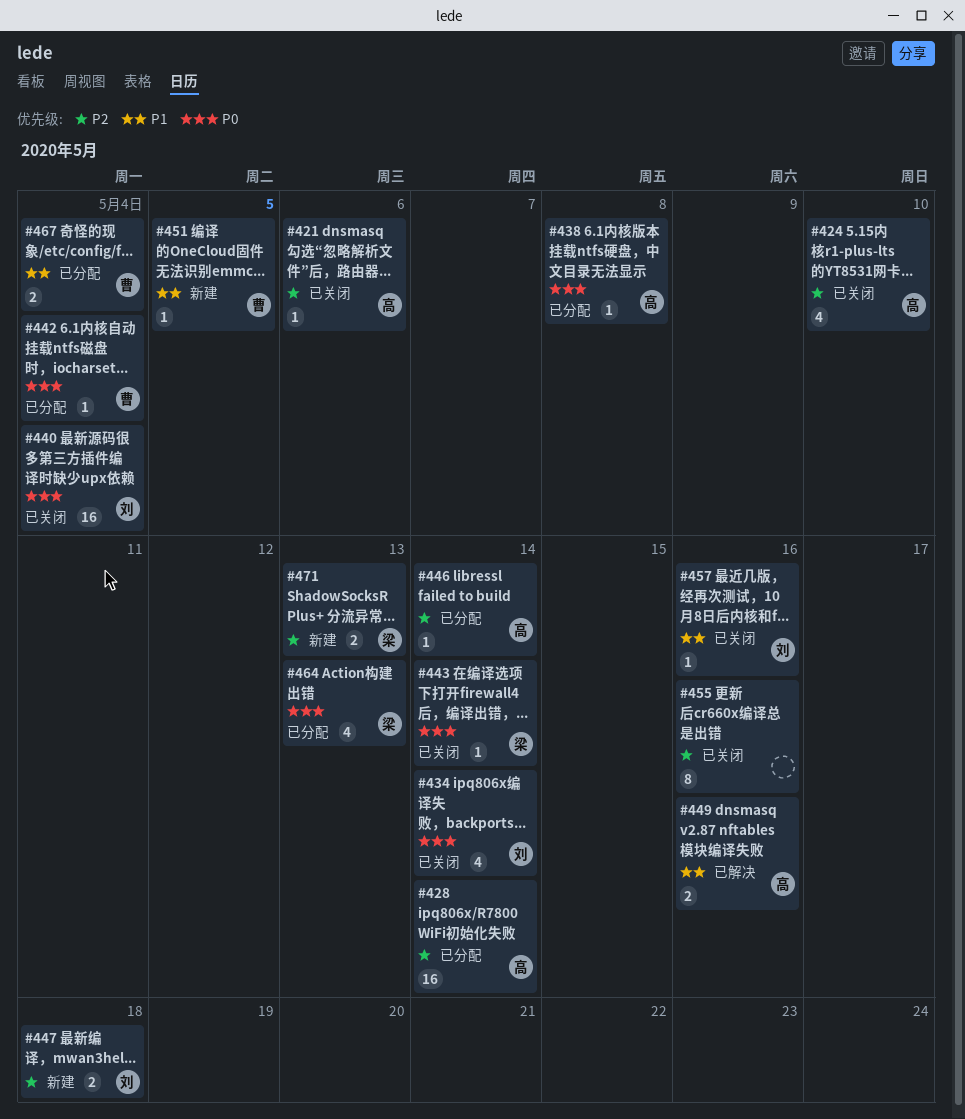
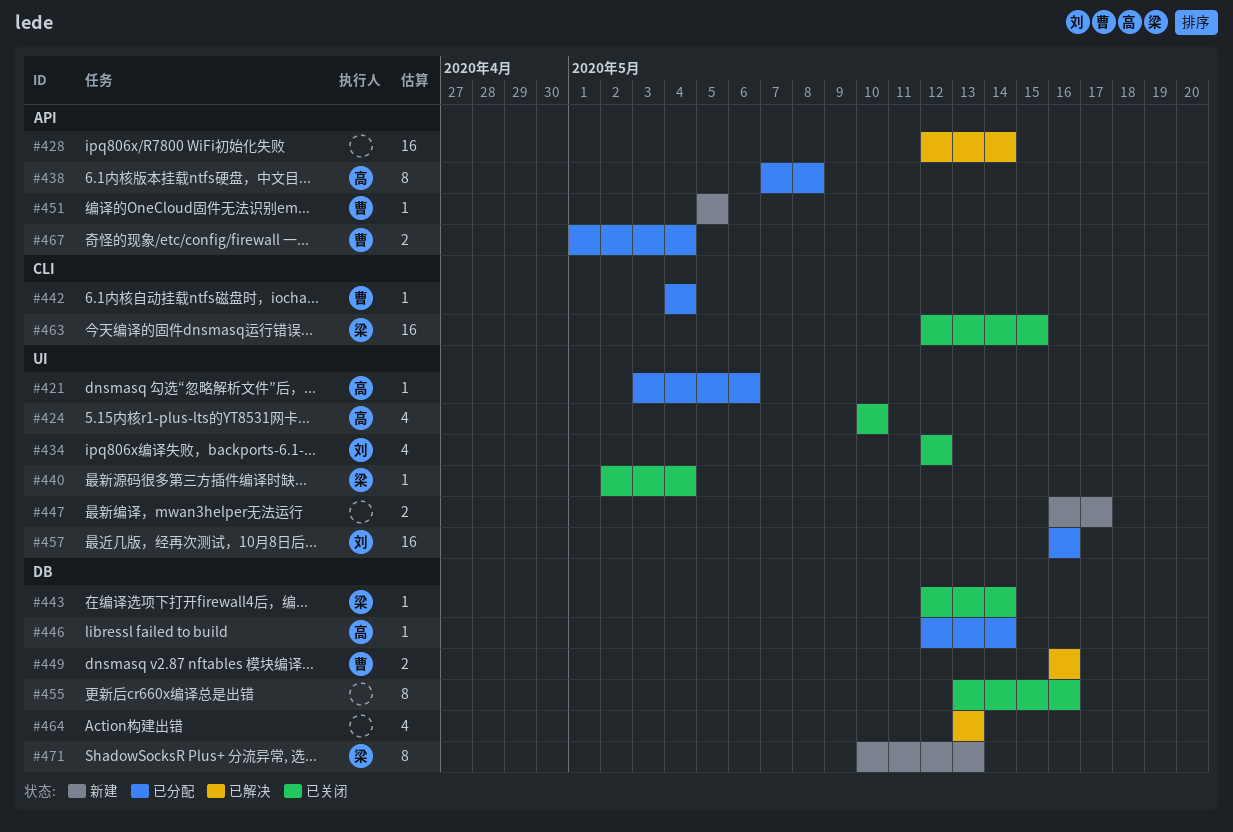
#421, status: 已关闭 -> 已分配
#428, status: 已分配 -> 已解决
#428, owner: 高 -> none
#434, due: May 14 -> May 12
#438, estimate: 1 -> 8
#440, owner: 刘 -> 梁
#440, estimate: 16 -> 1
#447, owner: 刘 -> none
#447, due: May 18 -> May 17
#449, owner: 高 -> 曹
#457, status: 已关闭 -> 已分配
#457, estimate: 1 -> 16
#463: none -> present
#464, status: 已分配 -> 已解决
#464, owner: 梁 -> none
#471, estimate: 2 -> 8

